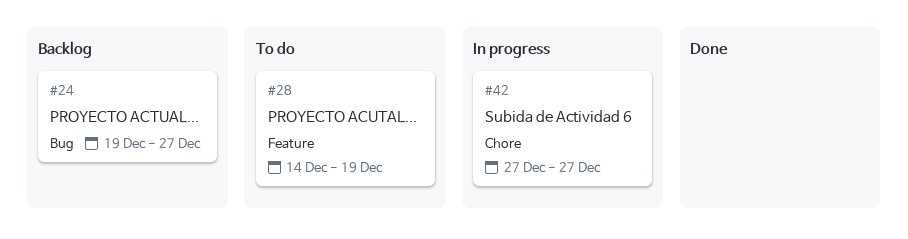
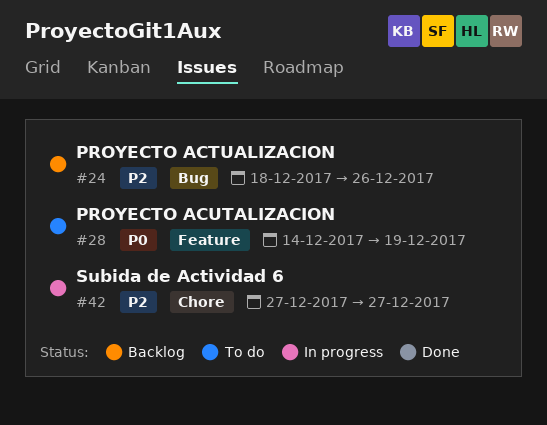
#24, start: Dec 19 -> Dec 18
#24, due: Dec 27 -> Dec 26

